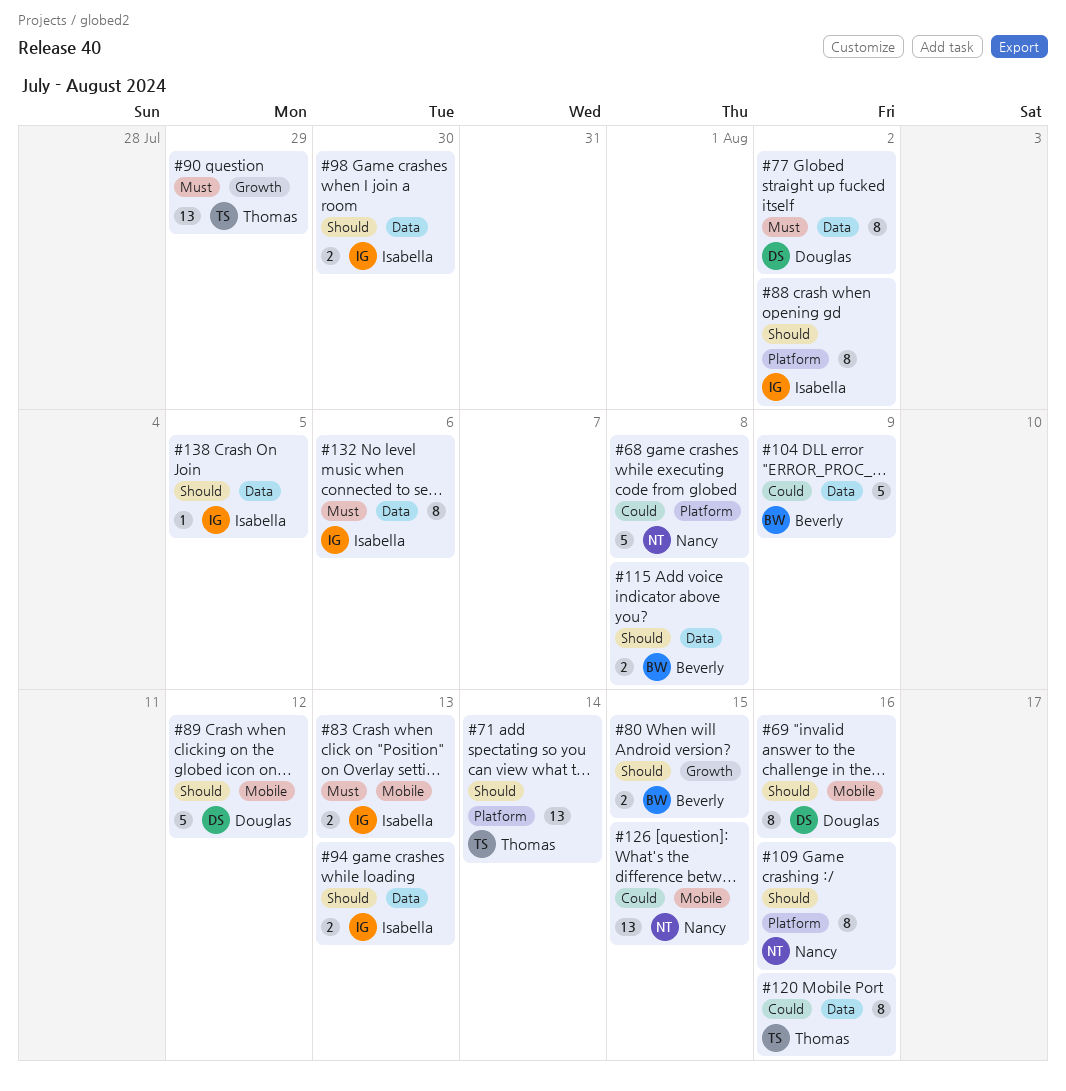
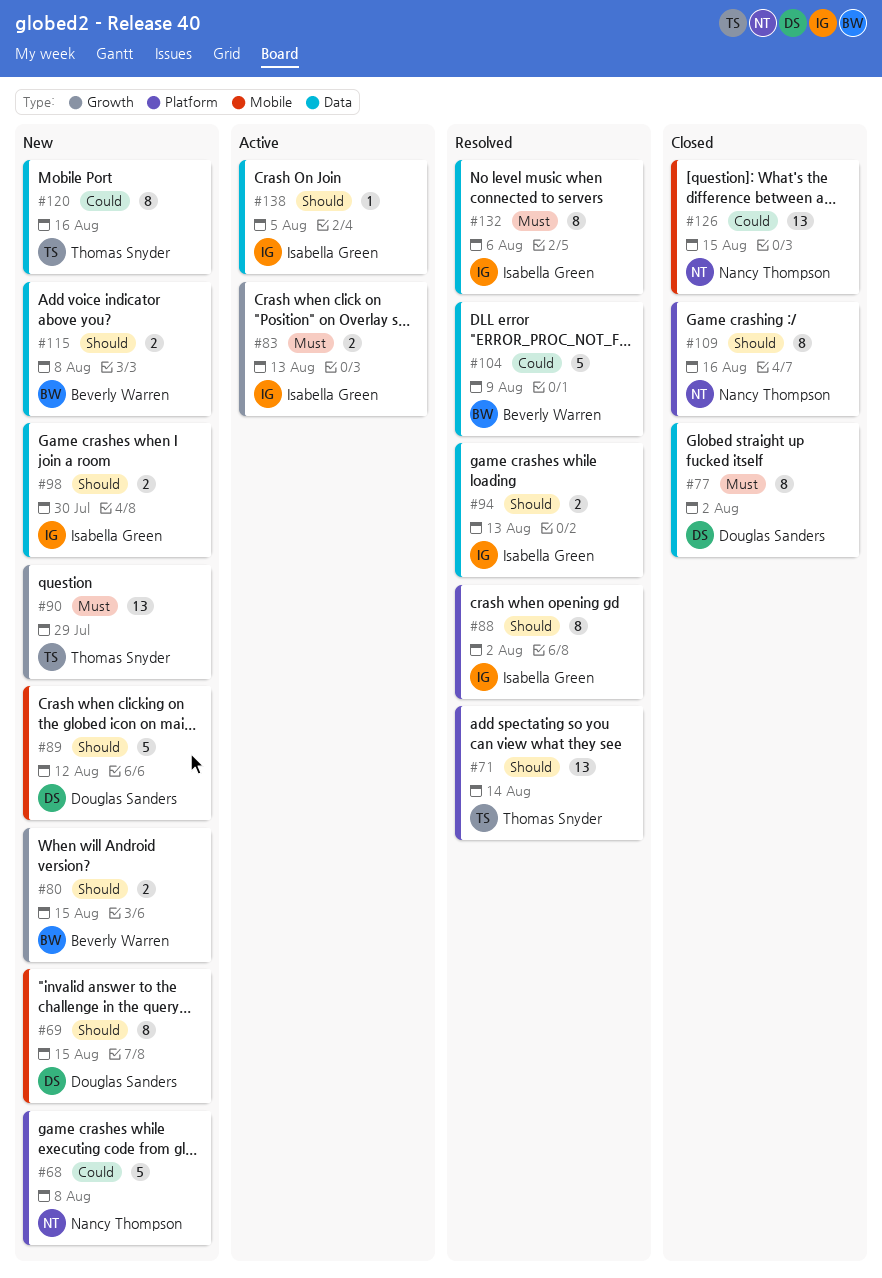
#69, due: Aug 16 -> Aug 15
#83, label: Mobile -> Growth

